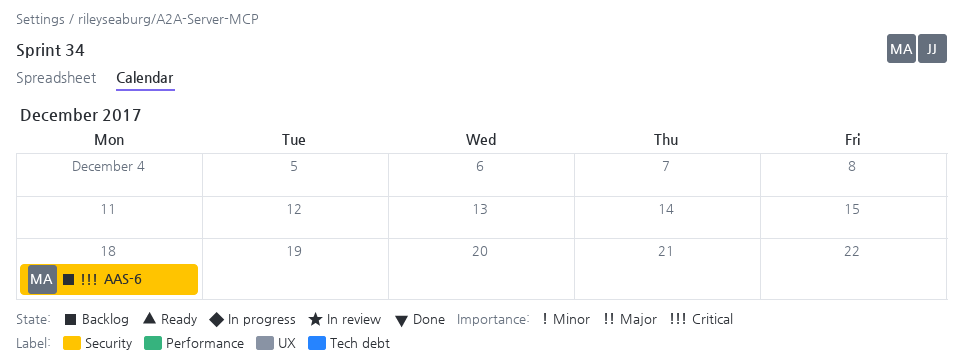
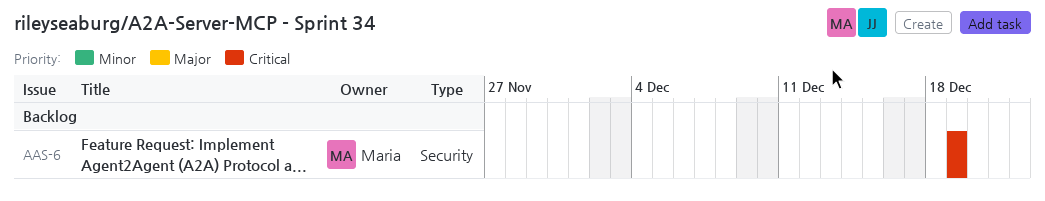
AAS-6, start: Dec 18 -> Dec 19
AAS-6, due: Dec 18 -> Dec 19

